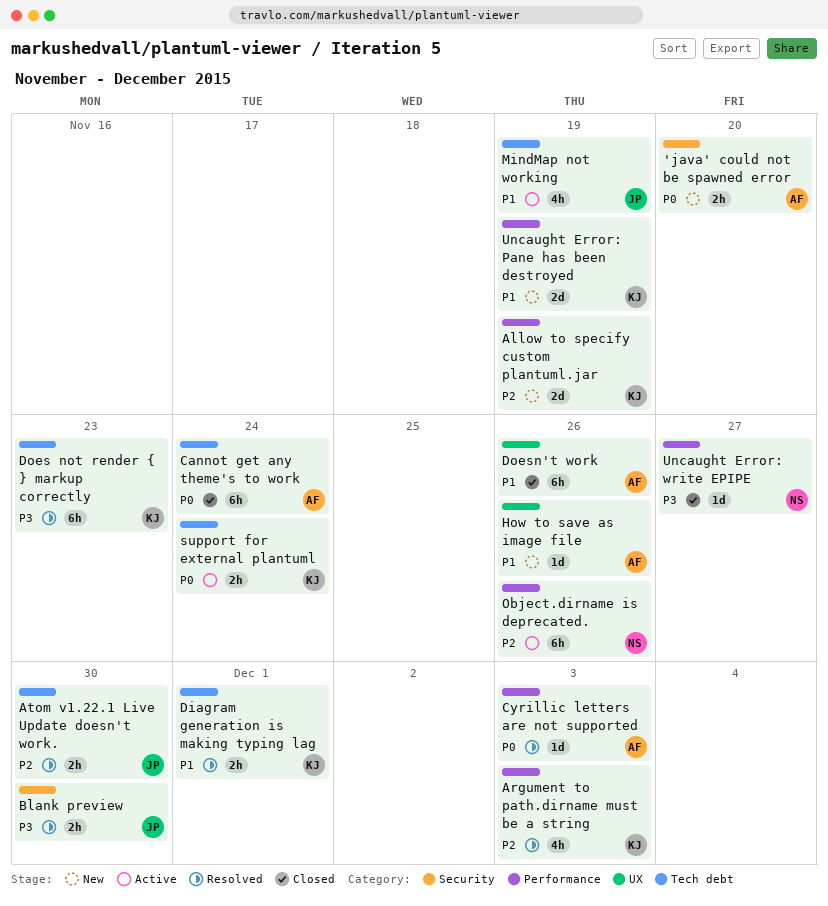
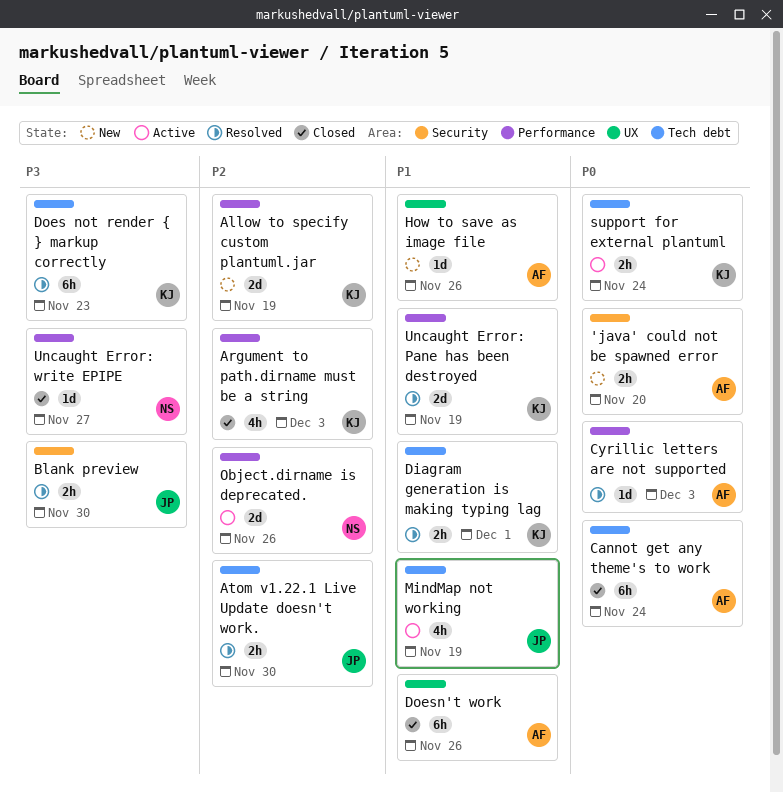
Argument to path.dirname must be a string, status: Resolved -> Closed
Object.dirname is deprecated., estimate: 6h -> 2d
Uncaught Error: Pane has been destroyed, status: New -> Resolved

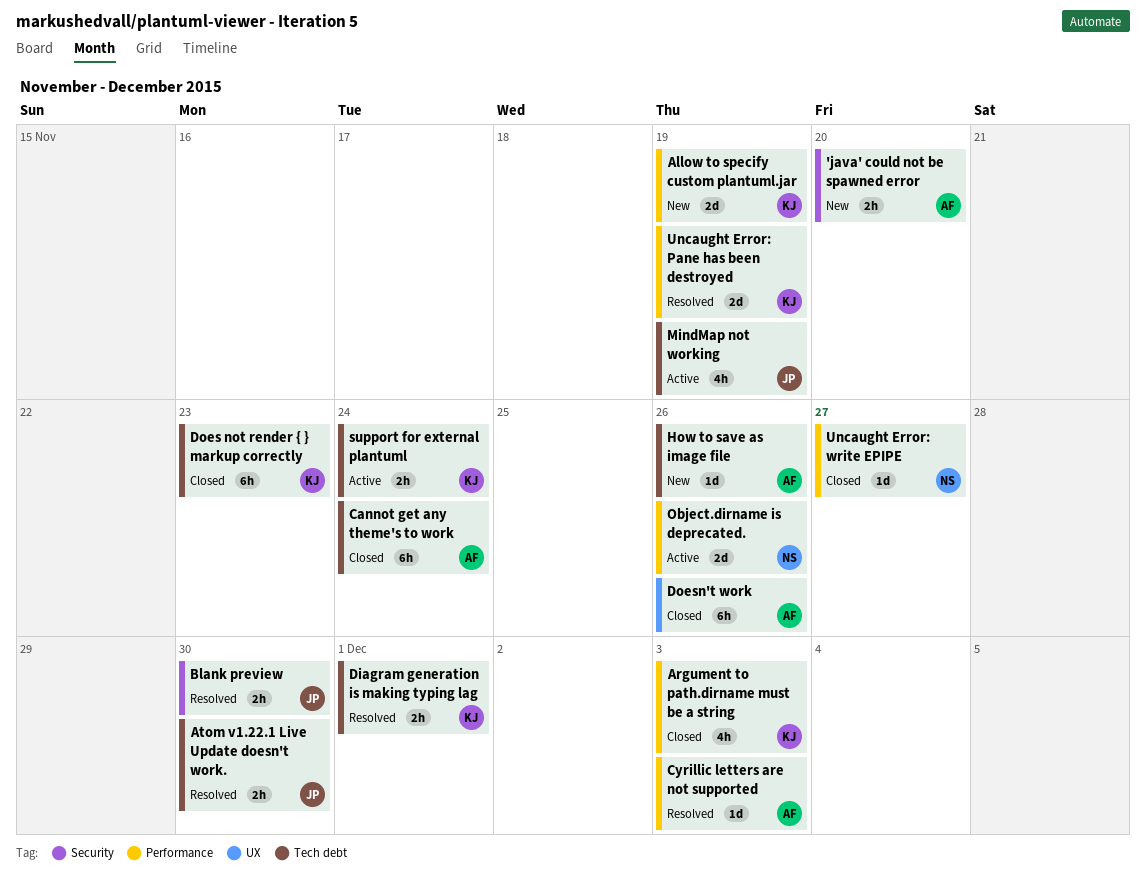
Does not render { } markup correctly, status: Resolved -> Closed
How to save as image file, label: UX -> Tech debt

